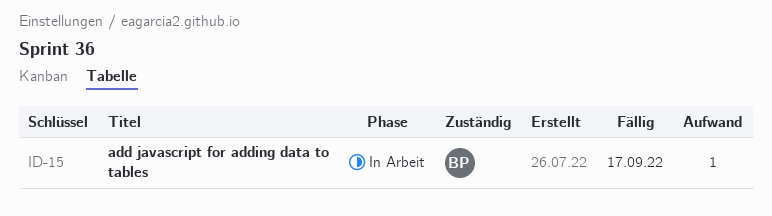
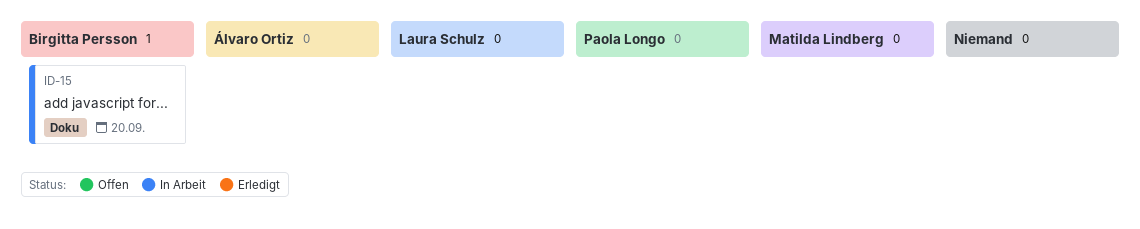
ID-15, due: Sep 17 -> Sep 20

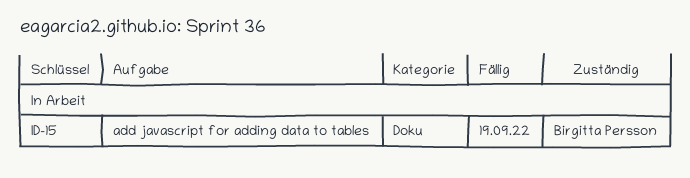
ID-15, due: Sep 20 -> Sep 19

